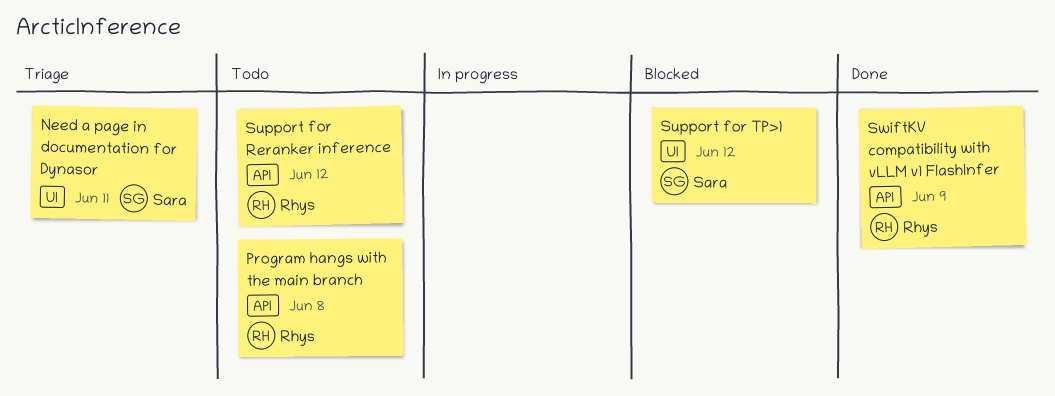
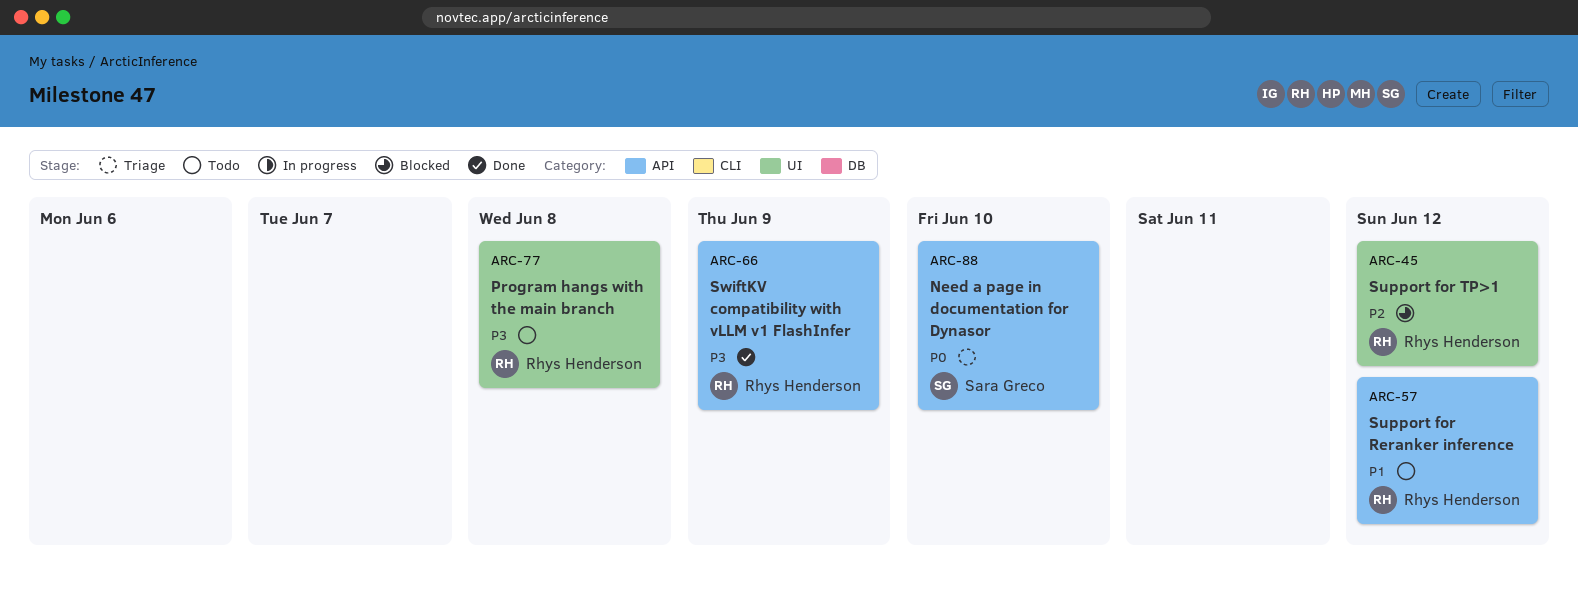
Need a page in documentation for Dynasor, label: UI -> API
Need a page in documentation for Dynasor, due: Jun 11 -> Jun 10
Program hangs with the main branch, label: API -> UI
Support for TP>1, owner: Sara Greco -> Rhys Henderson

